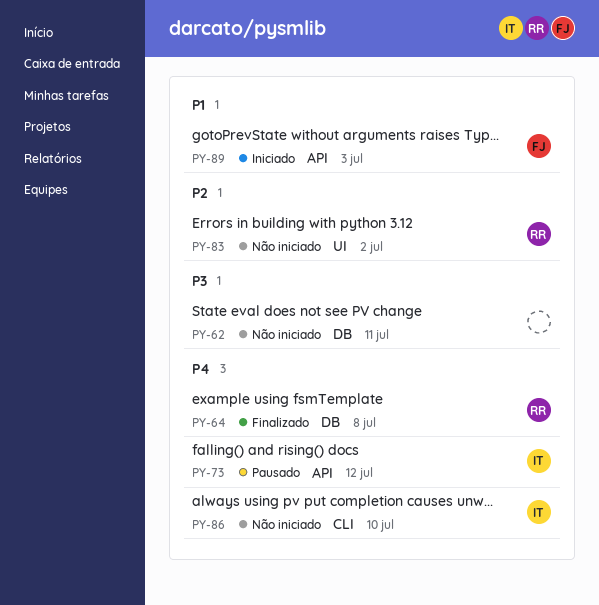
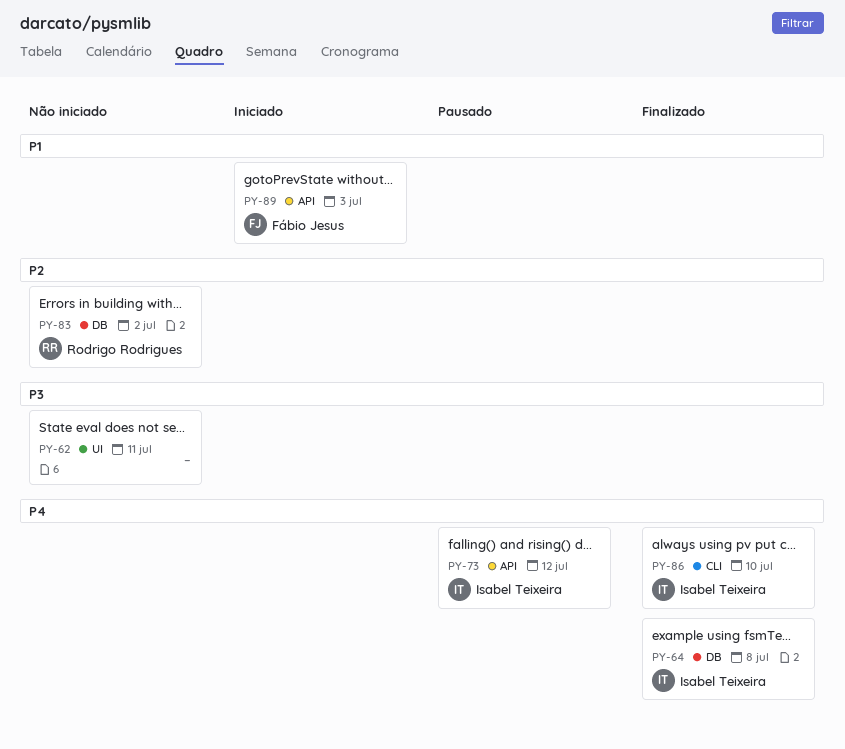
PY-62, label: DB -> UI
PY-64, owner: Rodrigo Rodrigues -> Isabel Teixeira
PY-83, label: UI -> DB
PY-86, status: Não iniciado -> Finalizado

